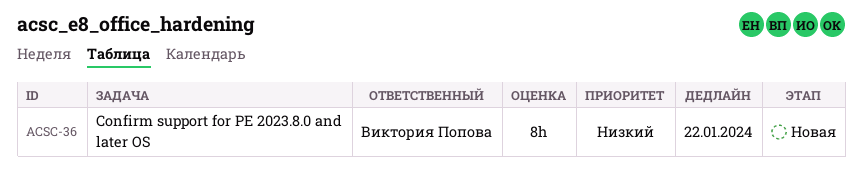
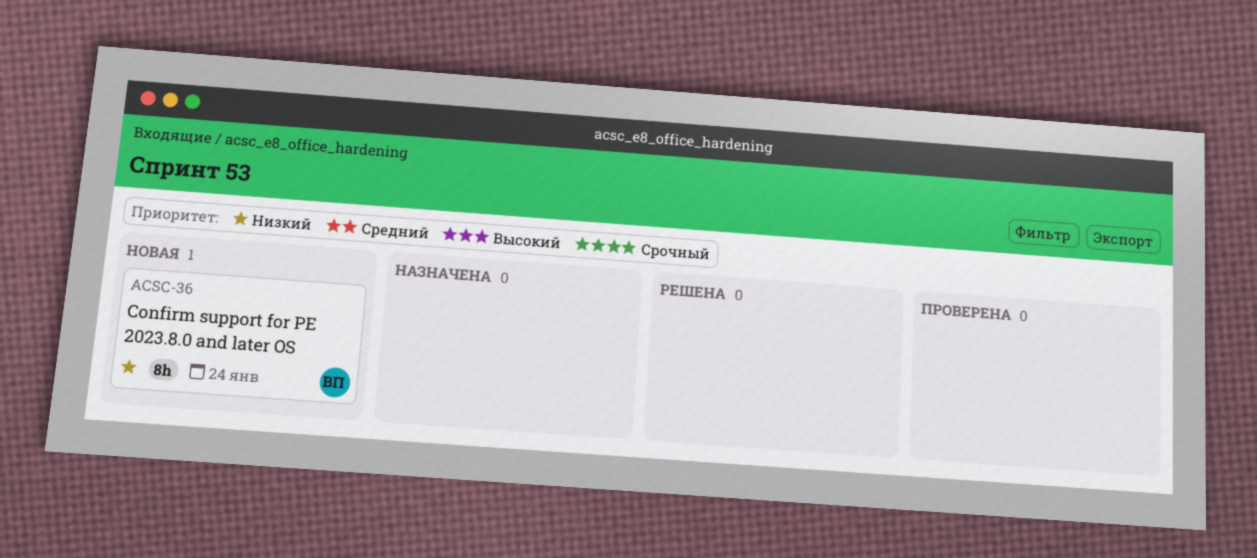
ACSC-36, due: Jan 22 -> Jan 24

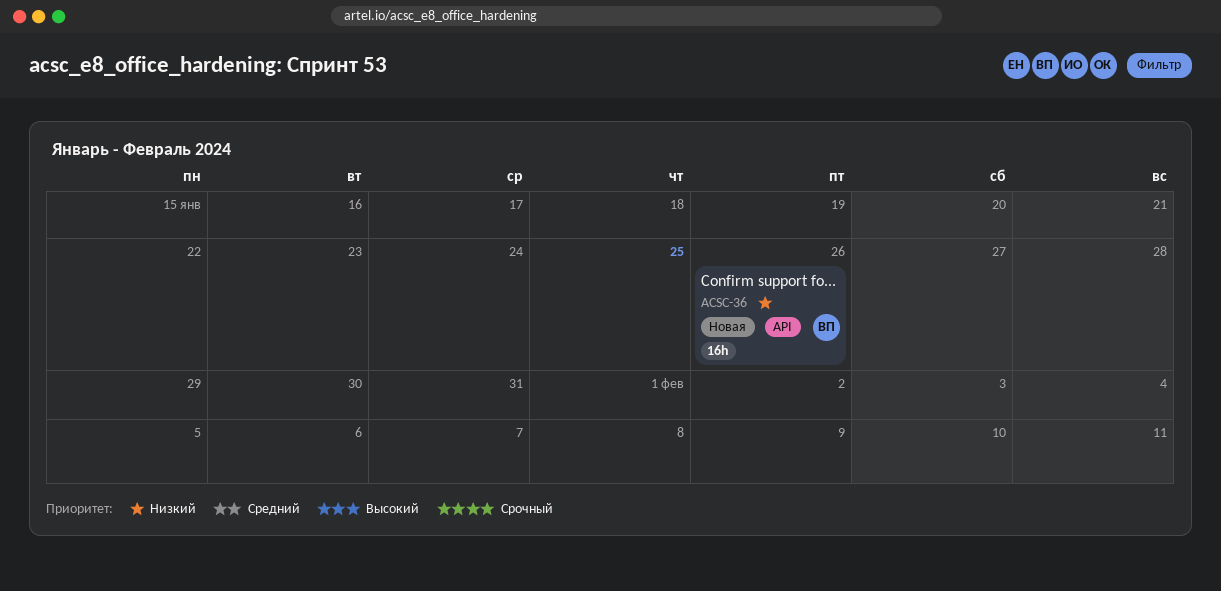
ACSC-36, estimate: 8h -> 16h
ACSC-36, due: Jan 24 -> Jan 26

